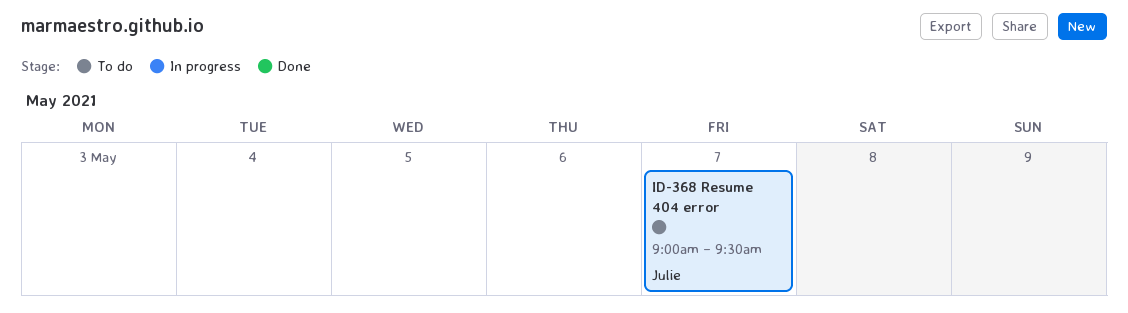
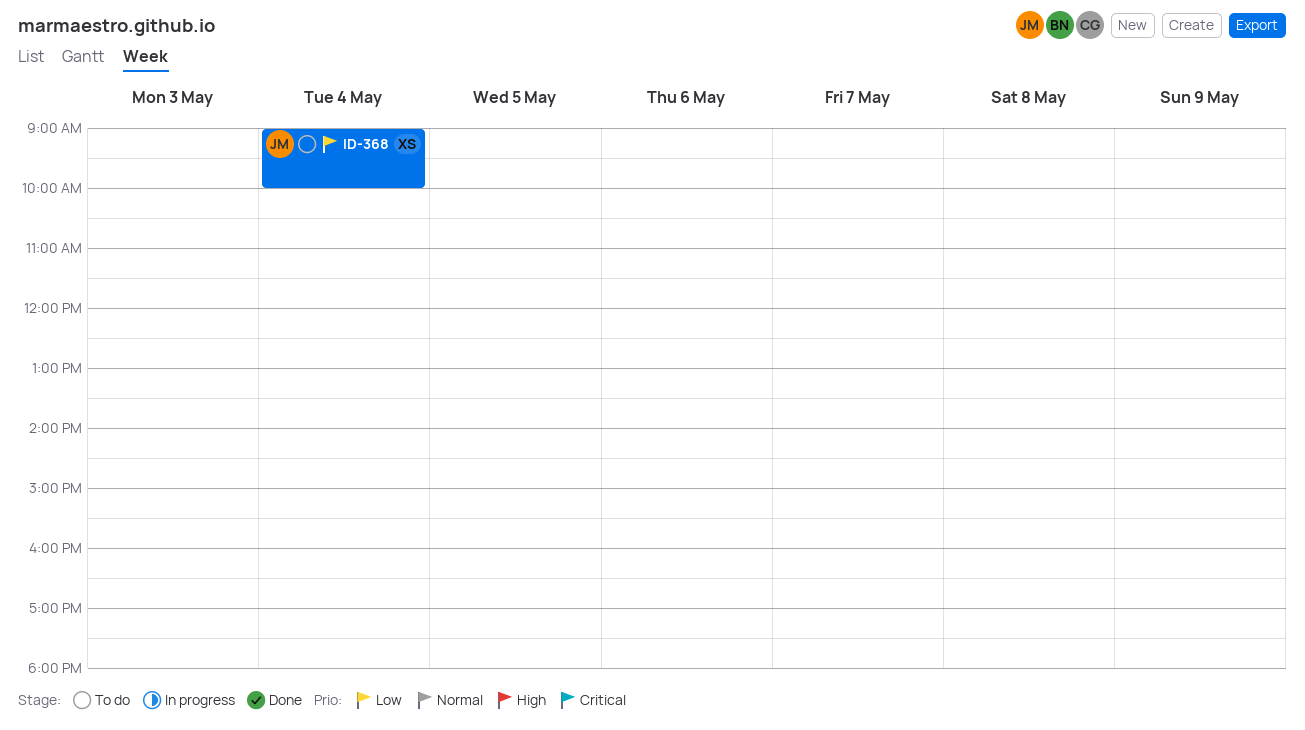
ID-368, day: May 7 -> May 4
ID-368, ends: 09:30 -> 10:00

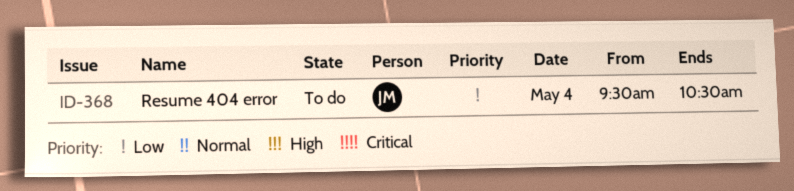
ID-368, begins: 09:00 -> 09:30
ID-368, ends: 10:00 -> 10:30

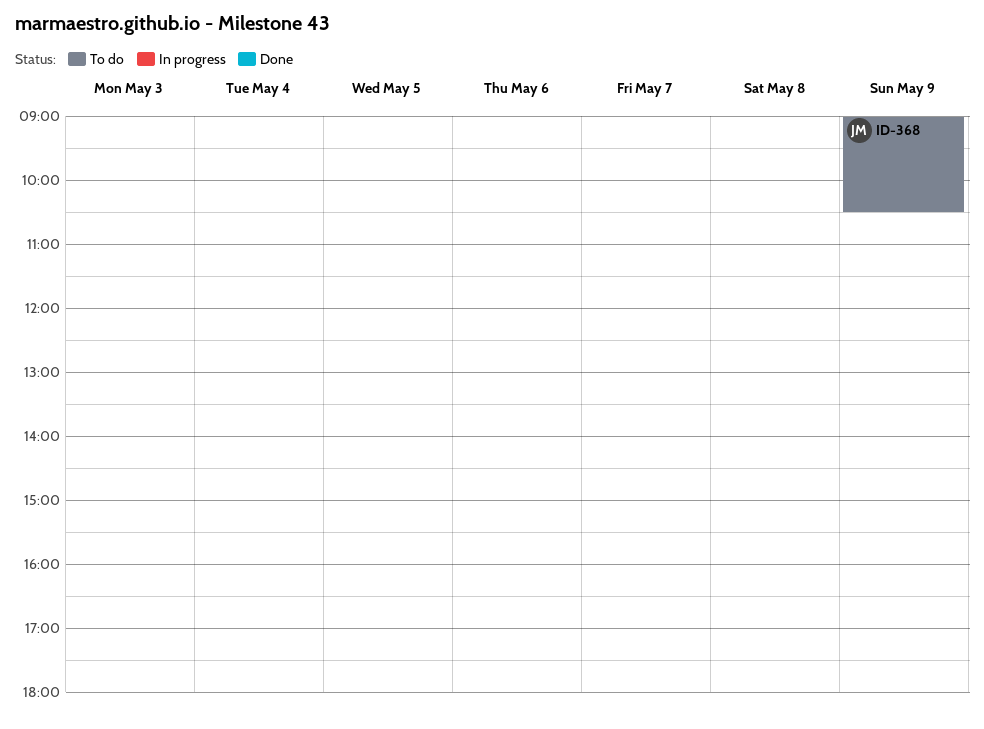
ID-368, day: May 4 -> May 9
ID-368, begins: 09:30 -> 09:00

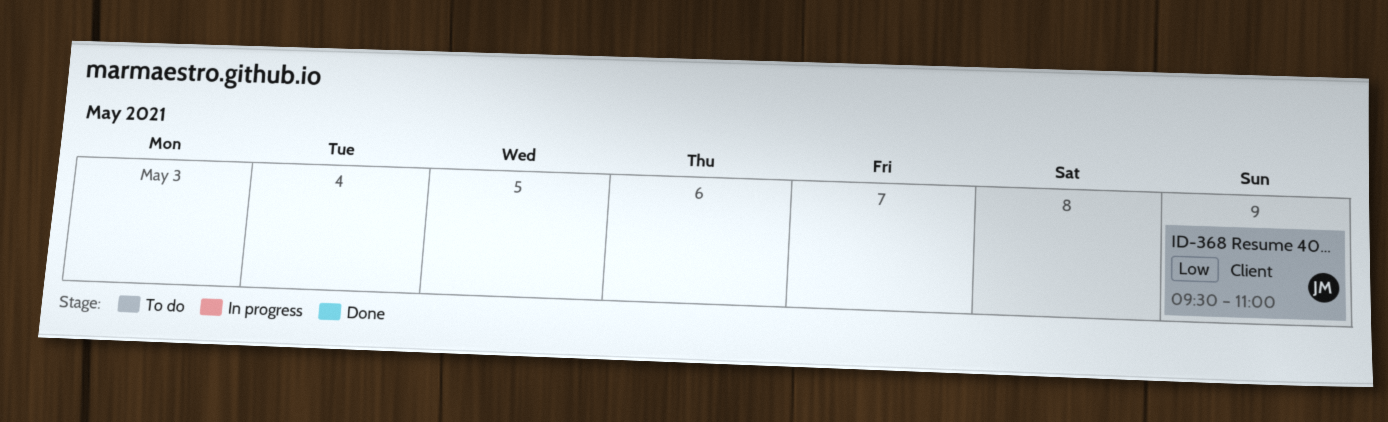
ID-368, begins: 09:00 -> 09:30
ID-368, ends: 10:30 -> 11:00

